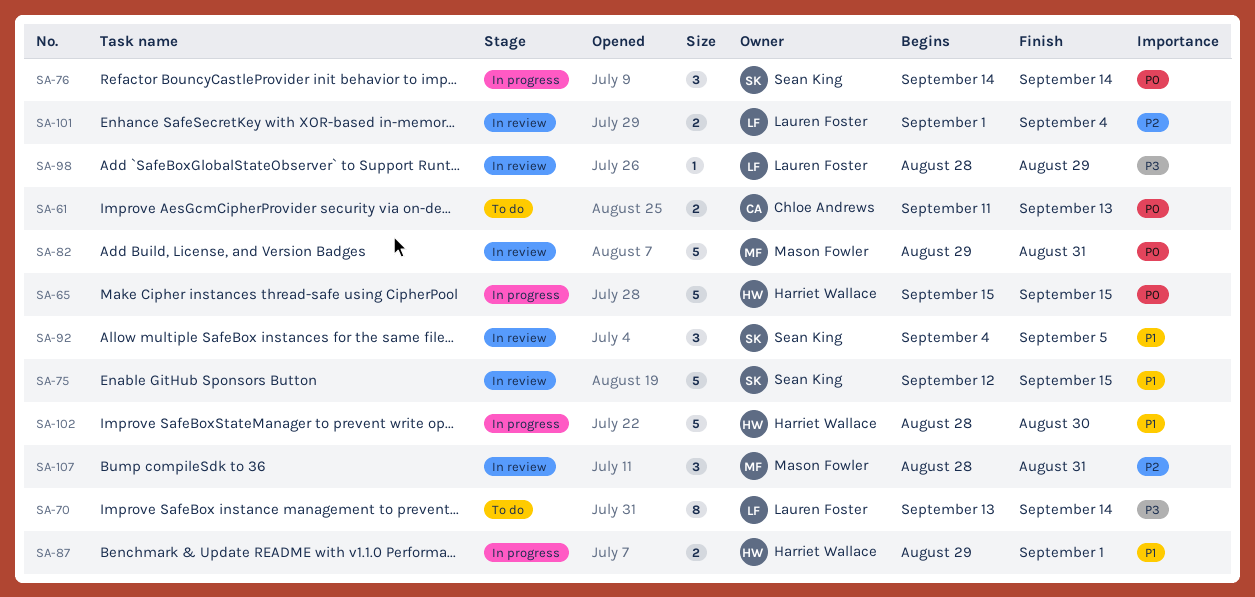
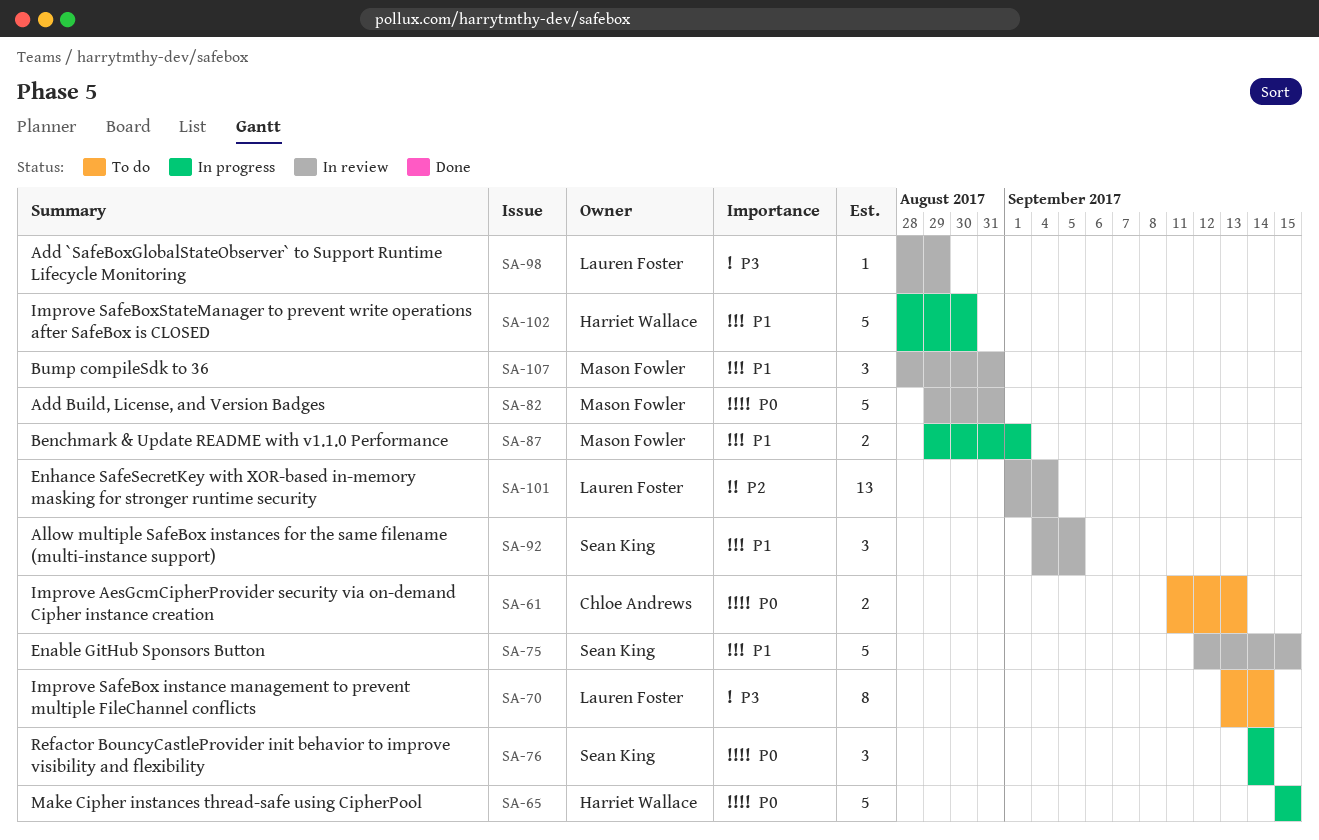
SA-87, owner: Harriet Wallace -> Mason Fowler
SA-101, estimate: 2 -> 13
SA-107, priority: P2 -> P1

